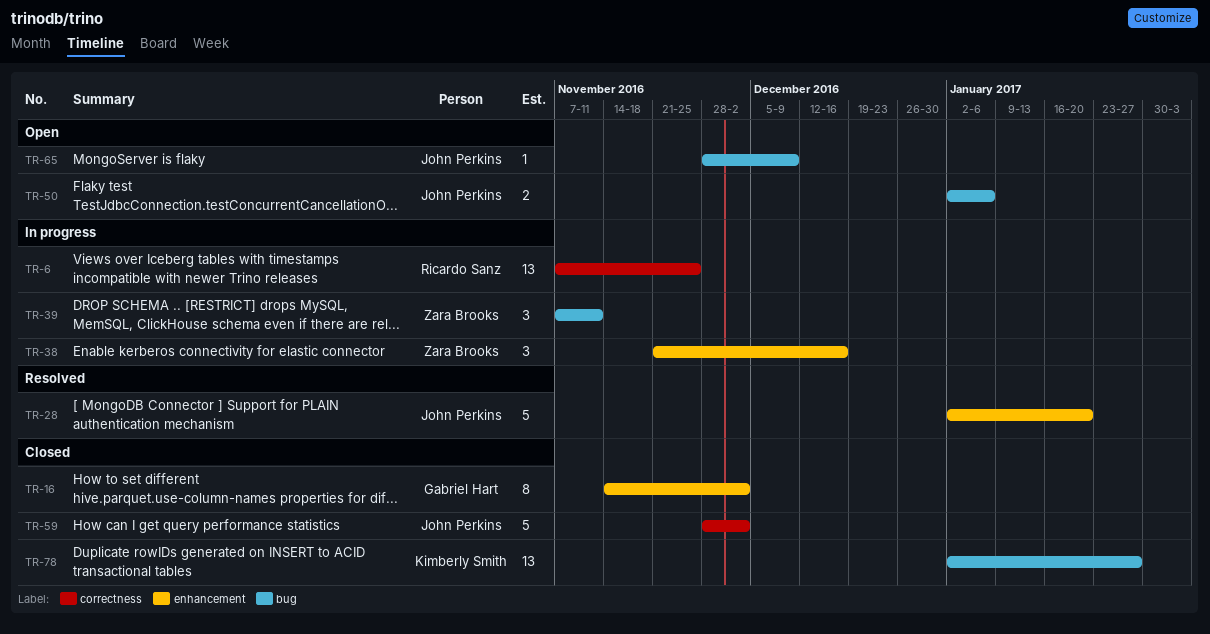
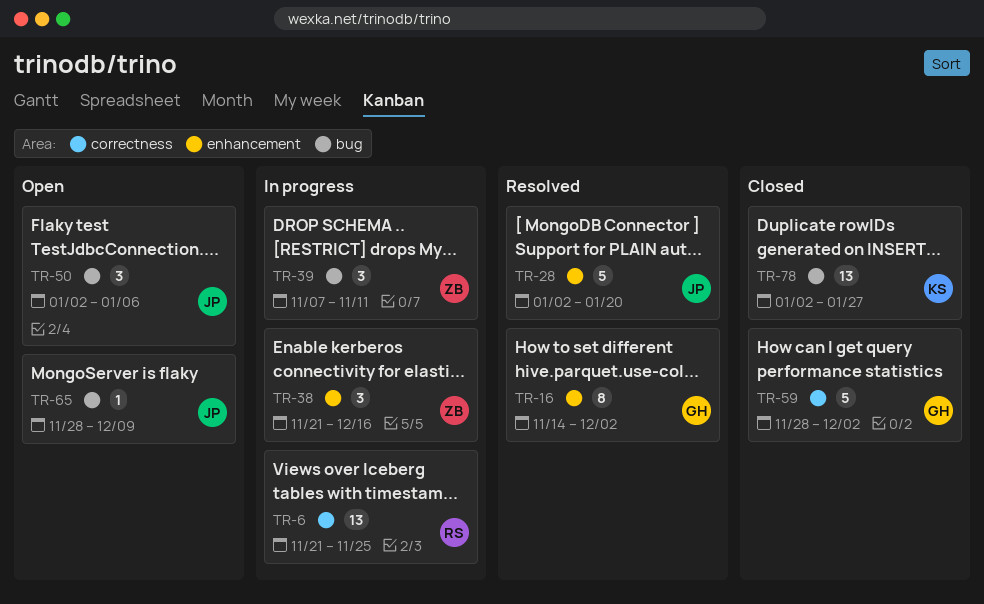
TR-6, start: Nov 7 -> Nov 21
TR-16, status: Closed -> Resolved
TR-50, estimate: 2 -> 3
TR-59, owner: John Perkins -> Gabriel Hart

